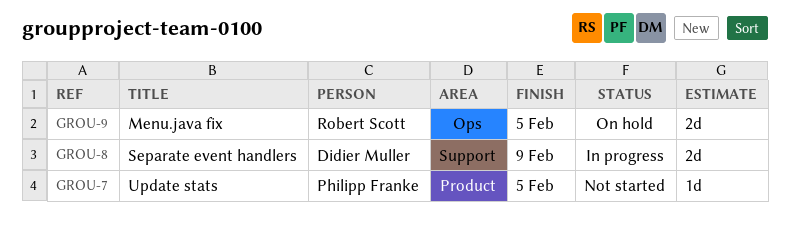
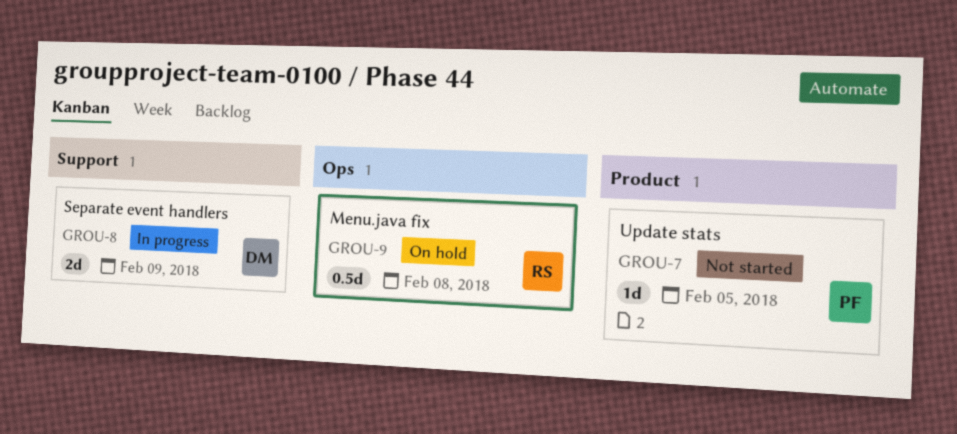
GROU-9, estimate: 2d -> 0.5d
GROU-9, due: Feb 5 -> Feb 8

